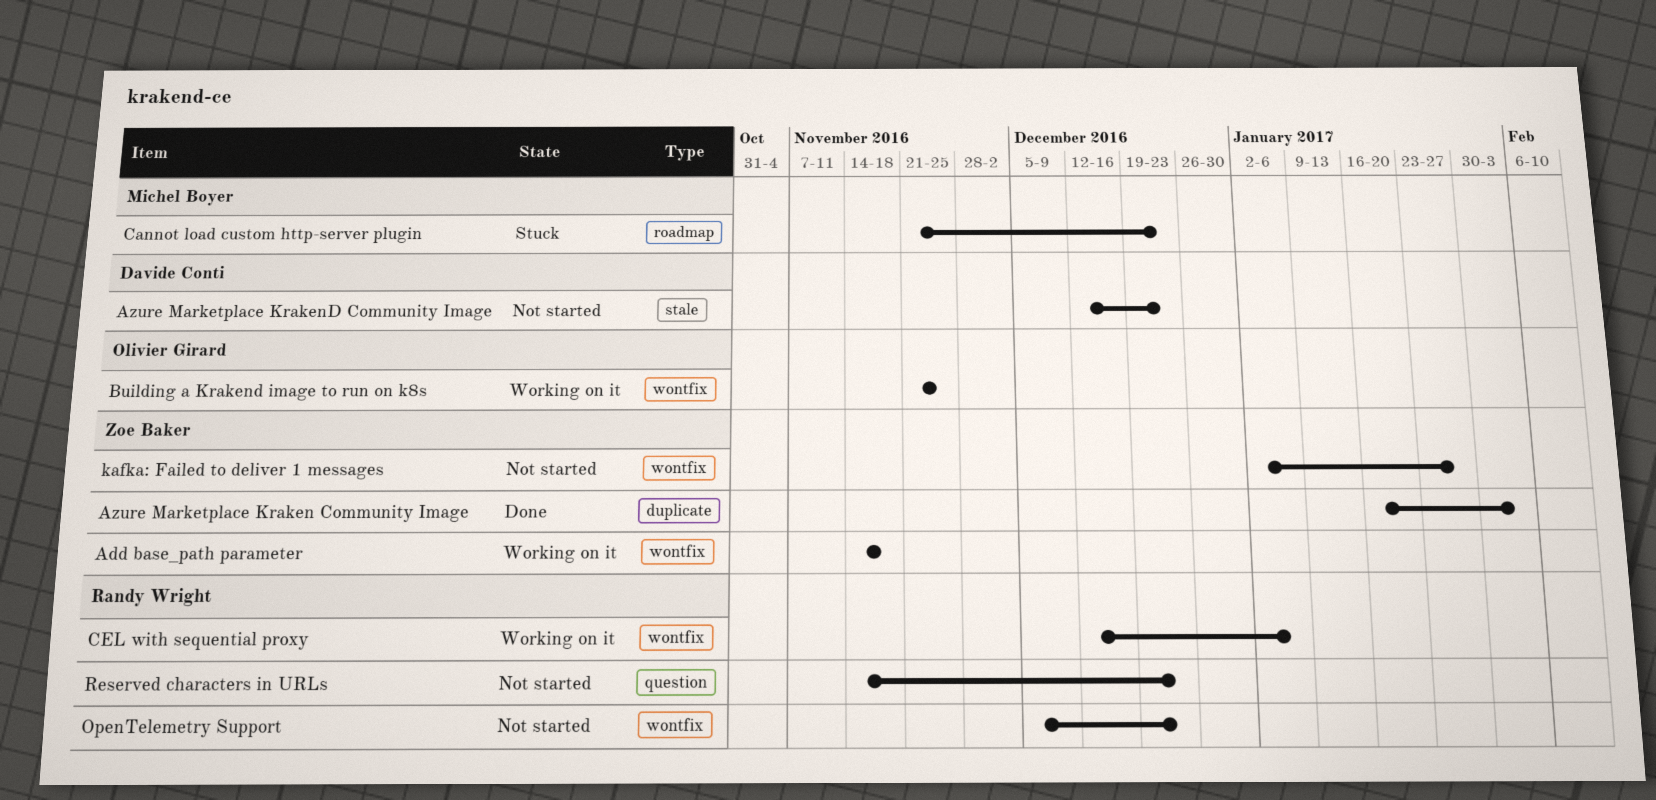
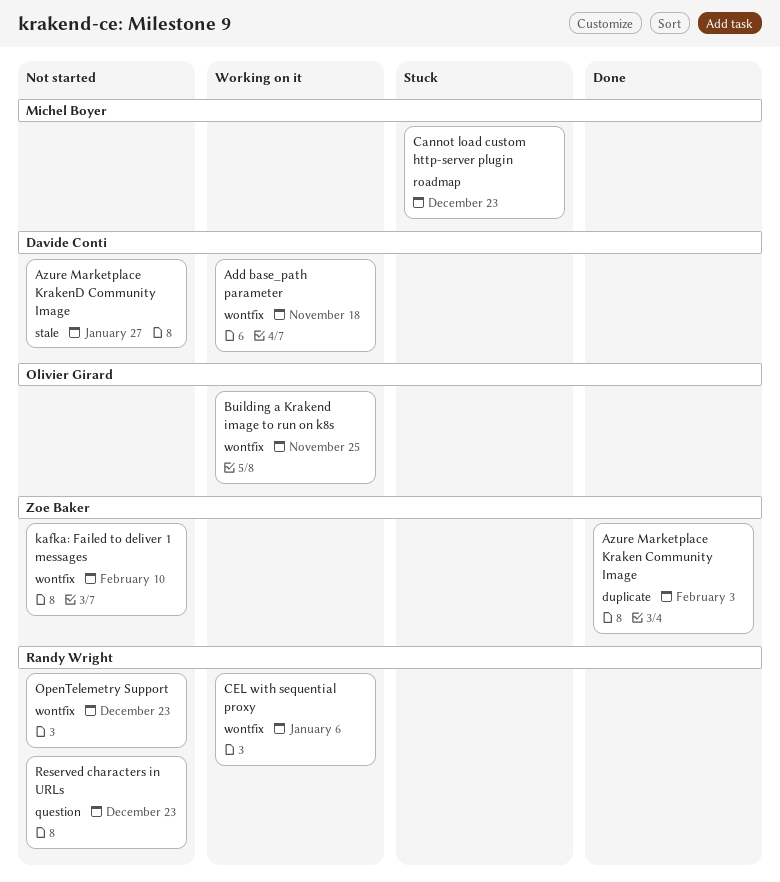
Add base_path parameter, owner: Zoe Baker -> Davide Conti
Azure Marketplace KrakenD Community Image, due: Dec 23 -> Jan 27
kafka: Failed to deliver 1 messages, due: Jan 27 -> Feb 10

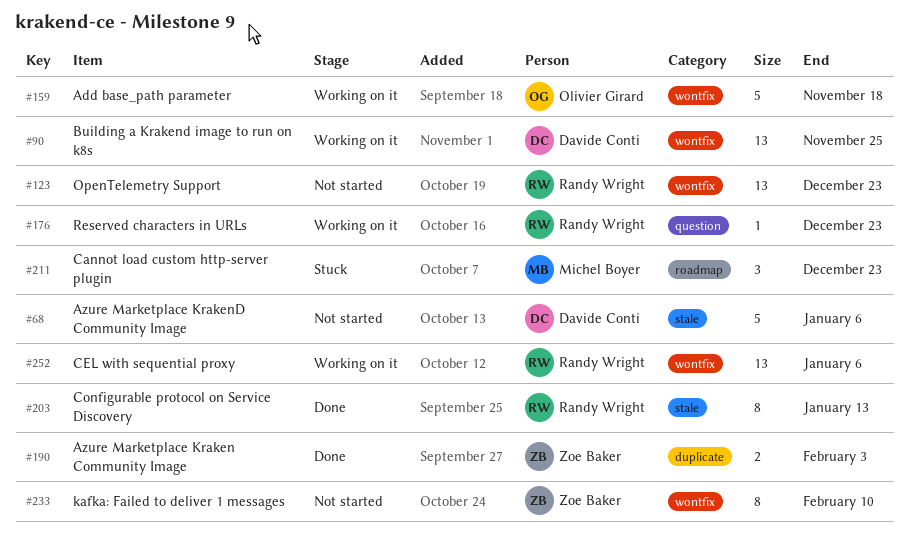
Add base_path parameter, owner: Davide Conti -> Olivier Girard
Azure Marketplace KrakenD Community Image, due: Jan 27 -> Jan 6
Building a Krakend image to run on k8s, owner: Olivier Girard -> Davide Conti
Configurable protocol on Service Discovery: none -> present
Reserved characters in URLs, status: Not started -> Working on it

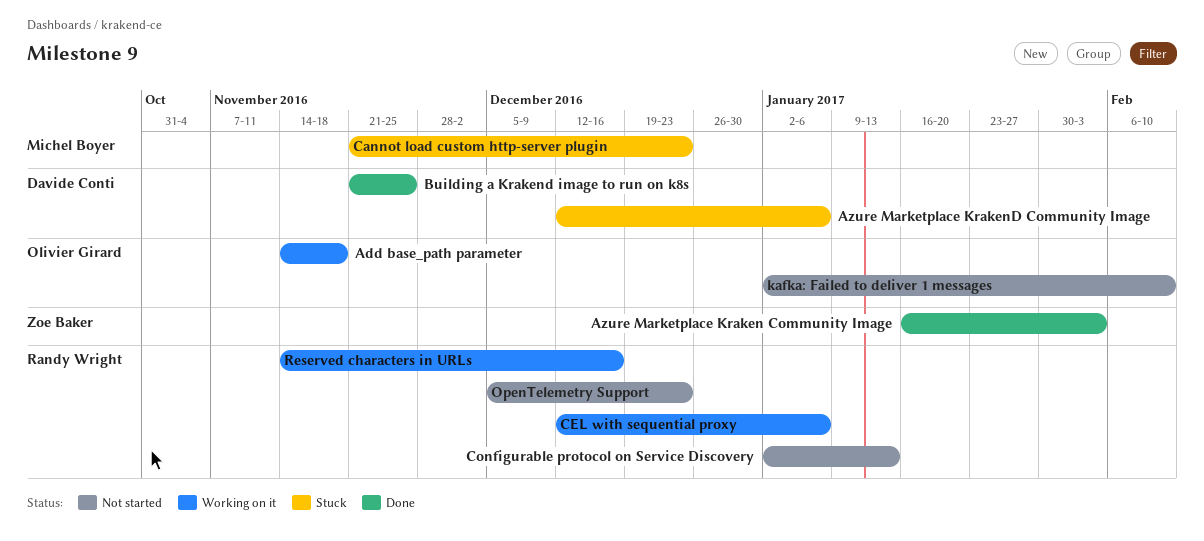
Azure Marketplace KrakenD Community Image, status: Not started -> Stuck
Building a Krakend image to run on k8s, status: Working on it -> Done
Configurable protocol on Service Discovery, status: Done -> Not started
kafka: Failed to deliver 1 messages, owner: Zoe Baker -> Olivier Girard
Reserved characters in URLs, due: Dec 23 -> Dec 16

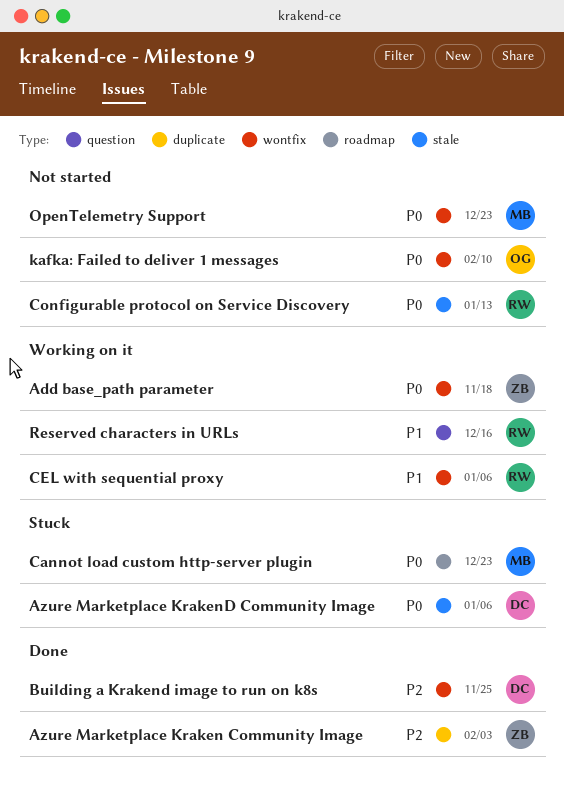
Add base_path parameter, owner: Olivier Girard -> Zoe Baker
OpenTelemetry Support, owner: Randy Wright -> Michel Boyer

